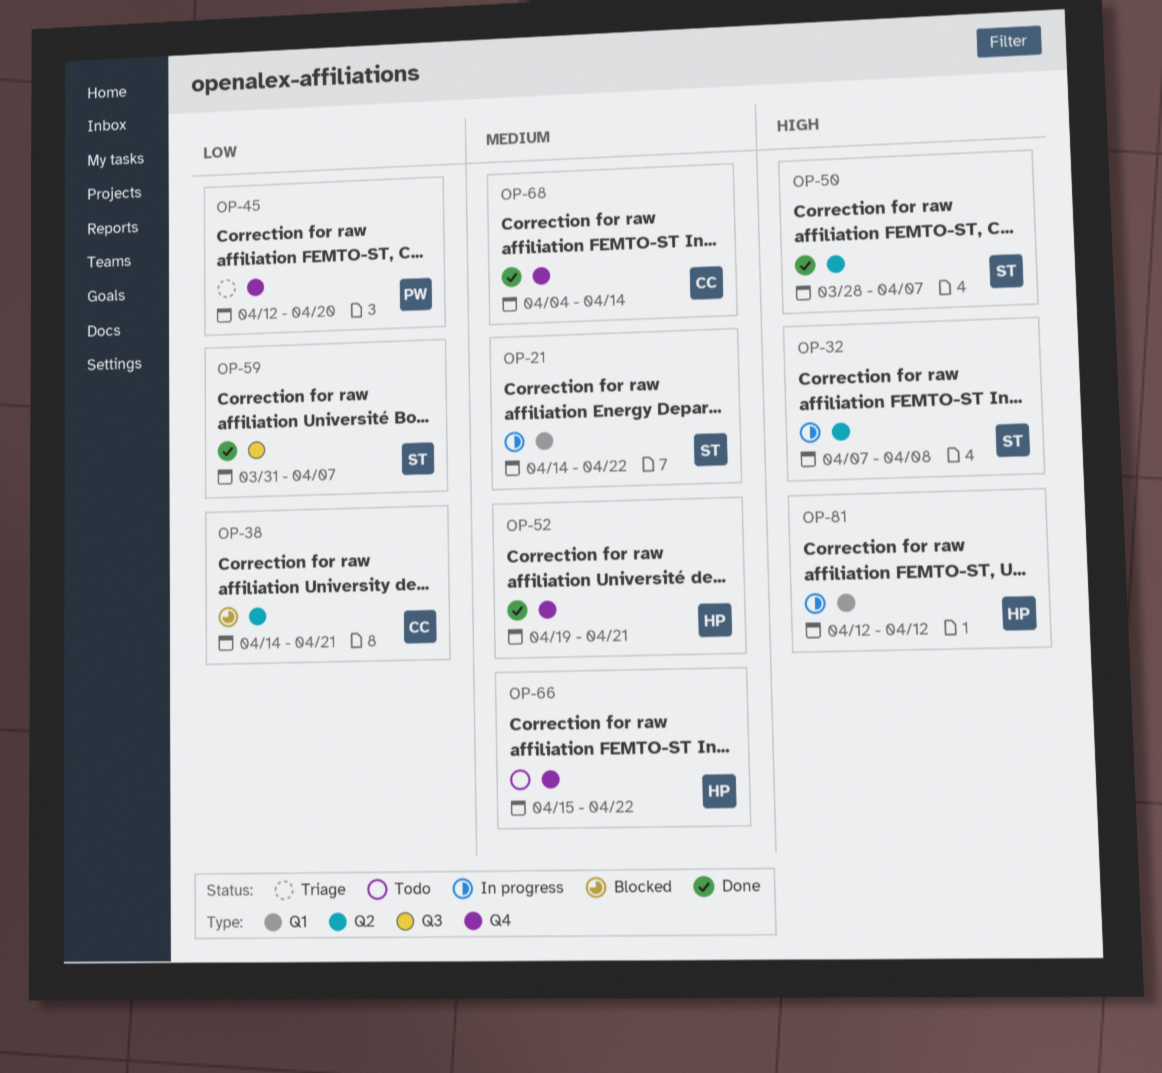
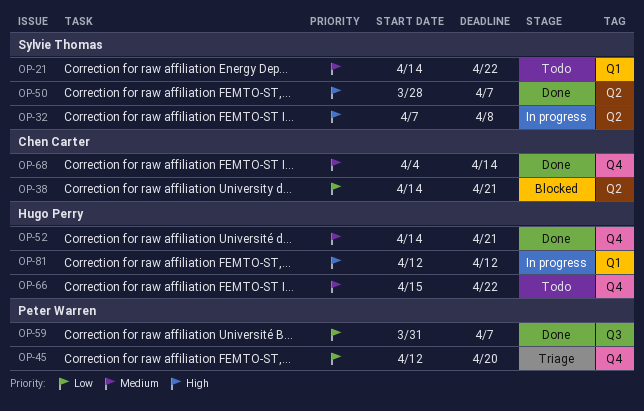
OP-21, status: In progress -> Todo
OP-52, start: Apr 19 -> Apr 14
OP-59, owner: Sylvie Thomas -> Peter Warren

